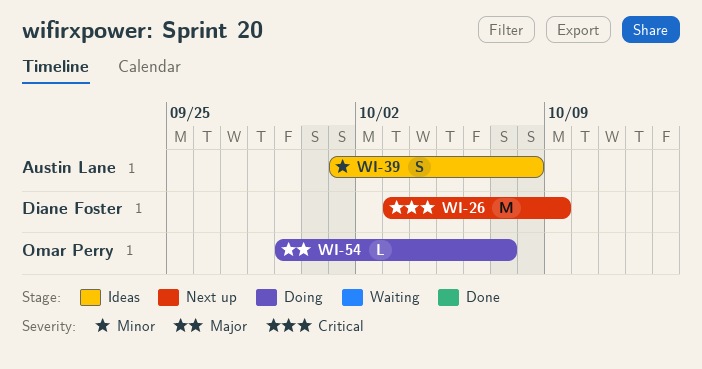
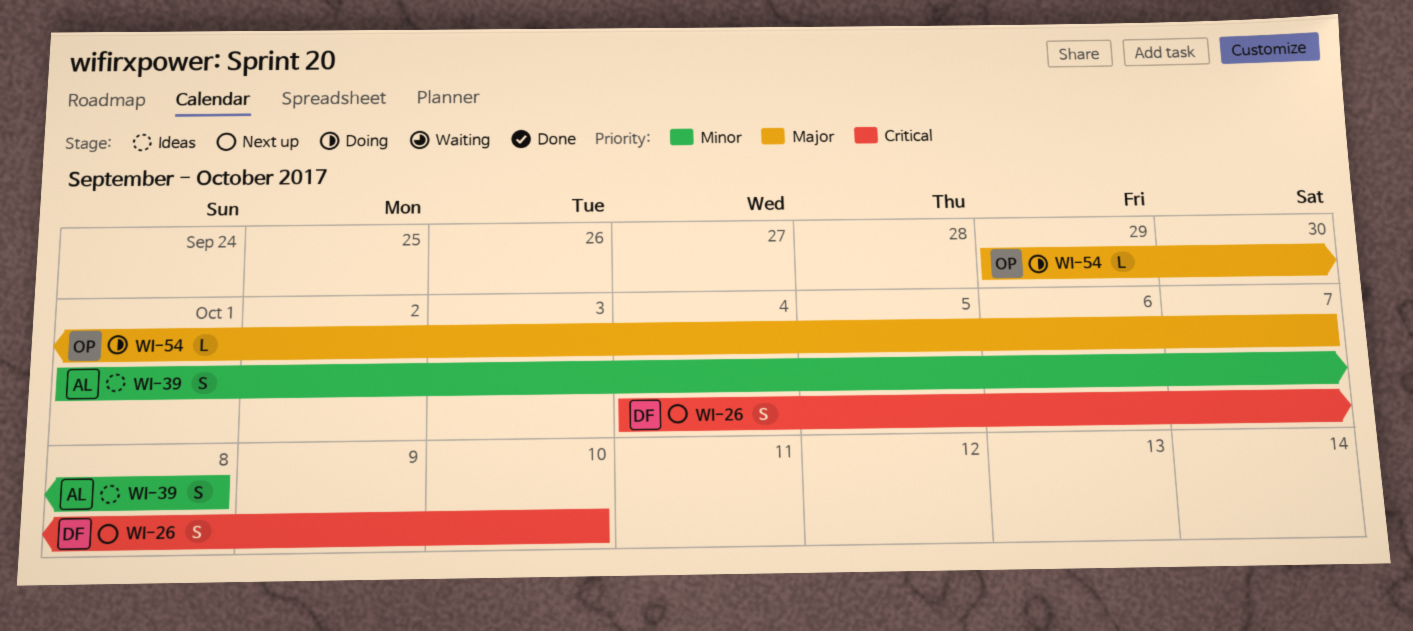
WI-26, estimate: M -> S
WI-26, start: Oct 3 -> Oct 4
WI-26, due: Oct 9 -> Oct 10

